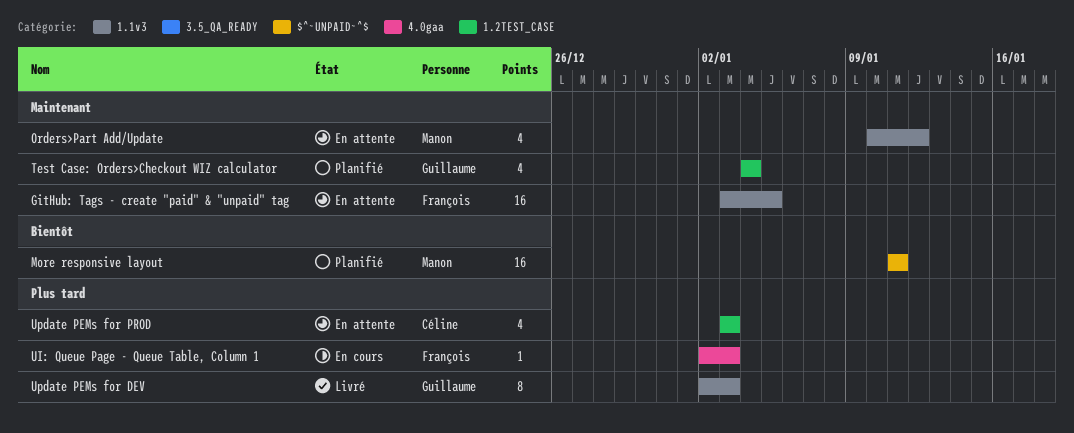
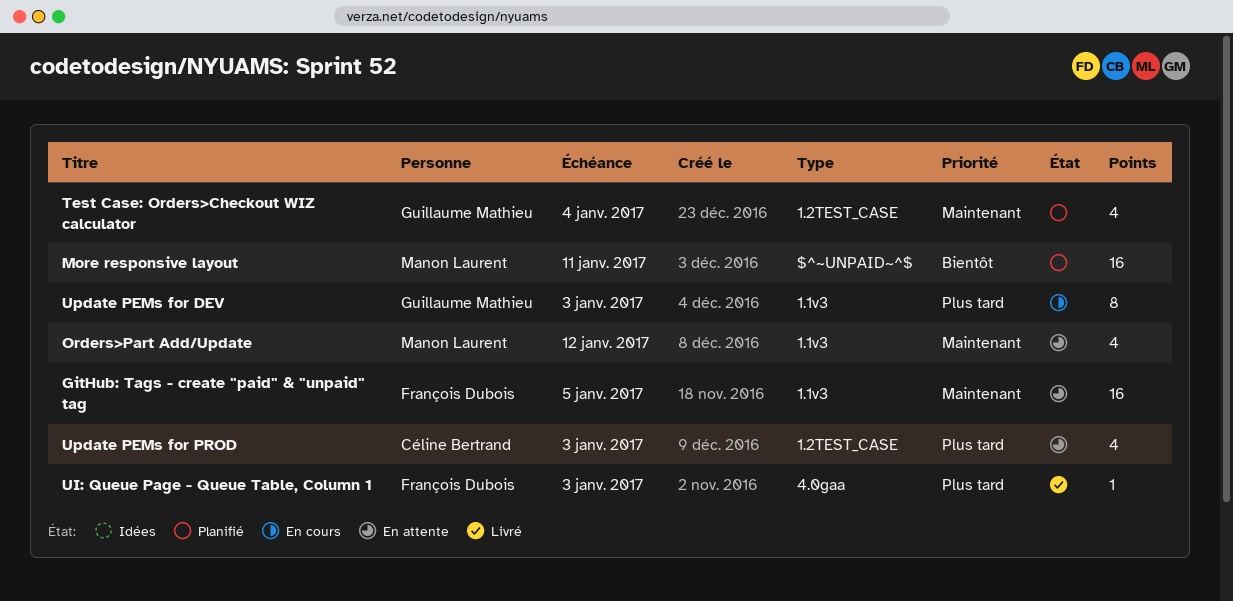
UI: Queue Page - Queue Table, Column 1, status: En cours -> Livré
Update PEMs for DEV, status: Livré -> En cours

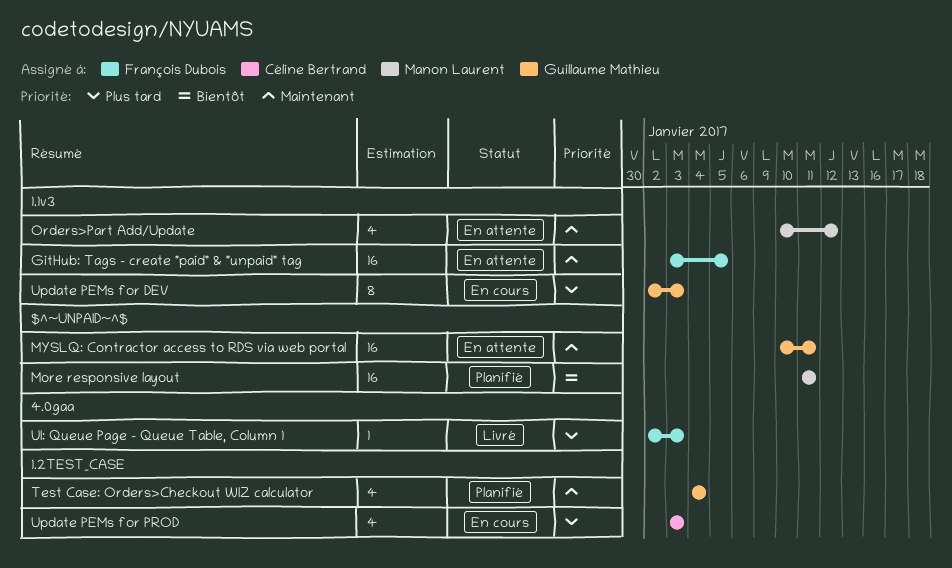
MYSLQ: Contractor access to RDS via web portal: none -> present
Update PEMs for PROD, status: En attente -> En cours

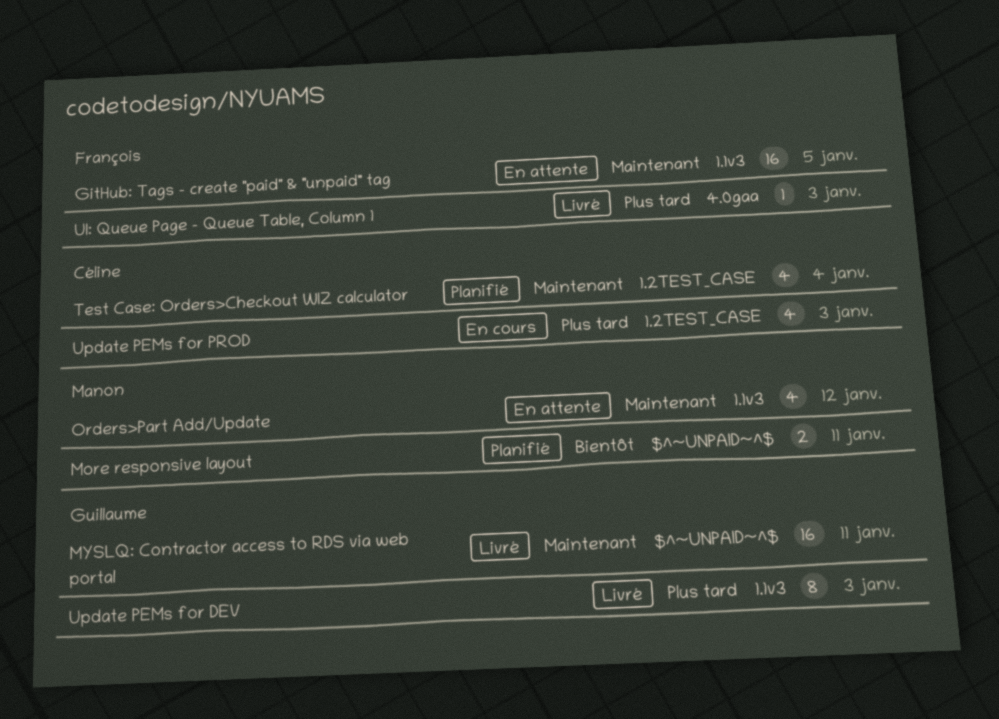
More responsive layout, estimate: 16 -> 2
MYSLQ: Contractor access to RDS via web portal, status: En attente -> Livré
Test Case: Orders>Checkout WIZ calculator, owner: Guillaume Mathieu -> Céline Bertrand
Update PEMs for DEV, status: En cours -> Livré

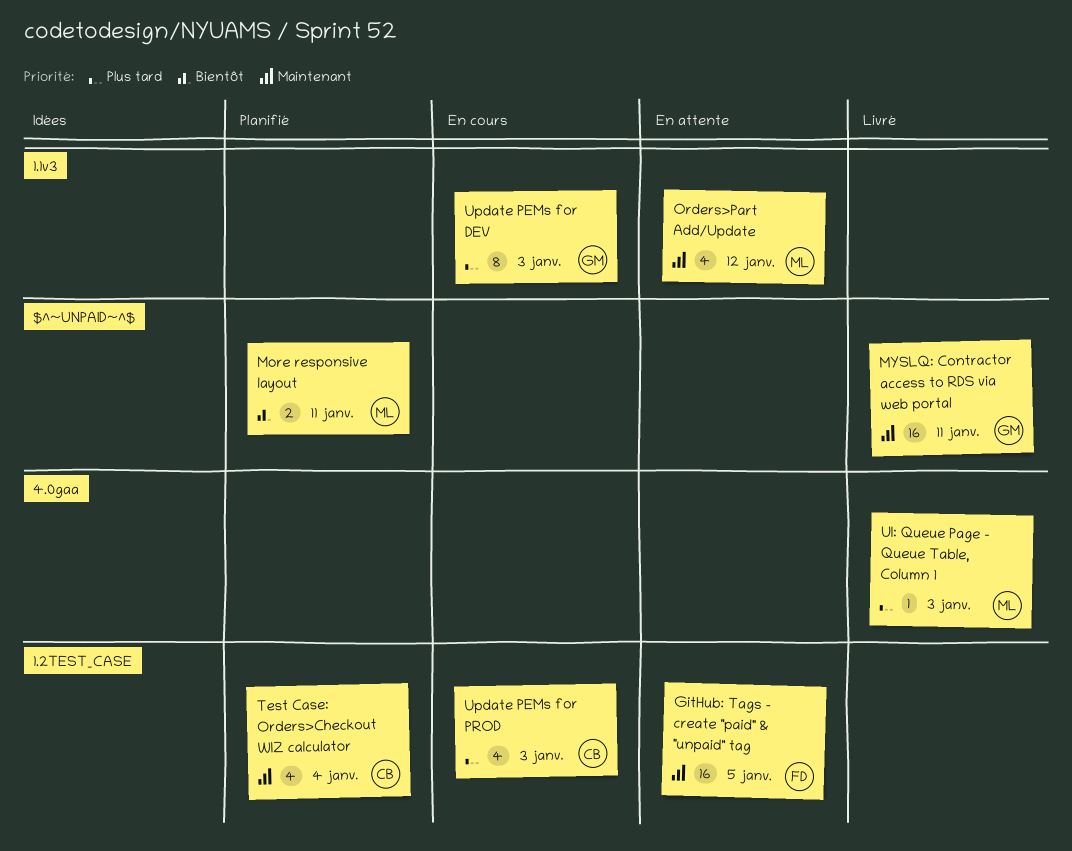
GitHub: Tags - create "paid" & "unpaid" tag, label: 1.1v3 -> 1.2TEST_CASE
UI: Queue Page - Queue Table, Column 1, owner: François -> Manon
Update PEMs for DEV, status: Livré -> En cours

